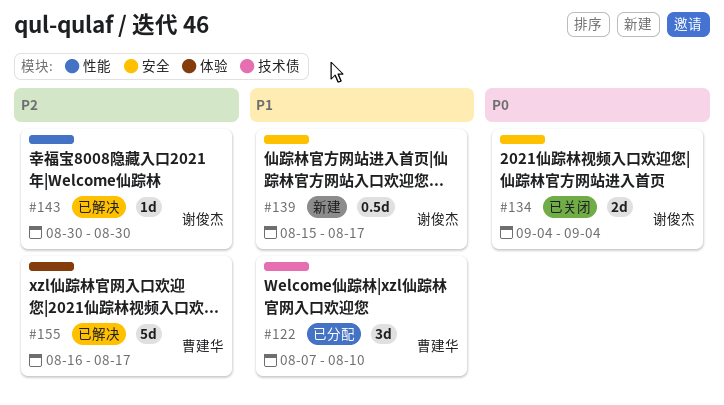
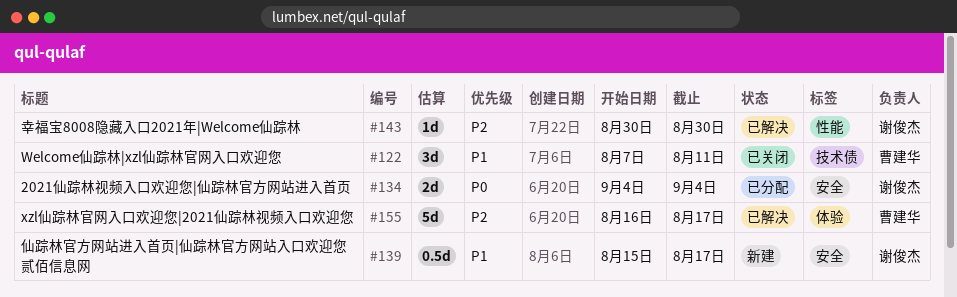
#122, status: 已分配 -> 已关闭
#122, due: Aug 10 -> Aug 11
#134, status: 已关闭 -> 已分配

